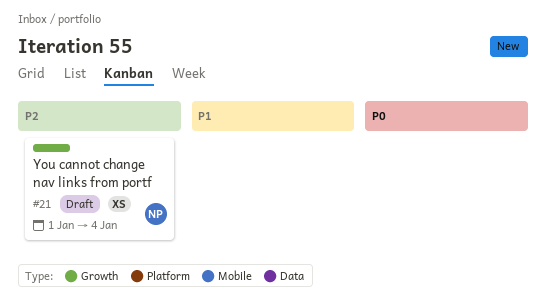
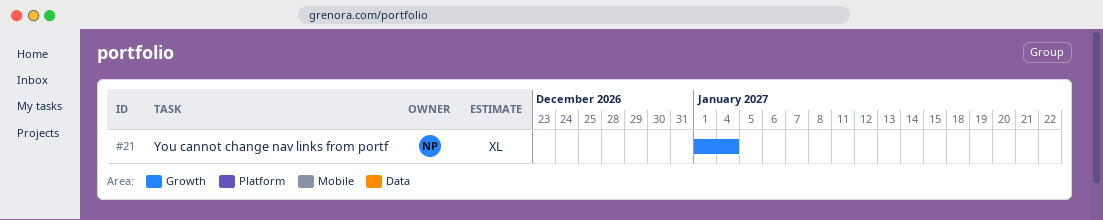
#21, estimate: XS -> XL

